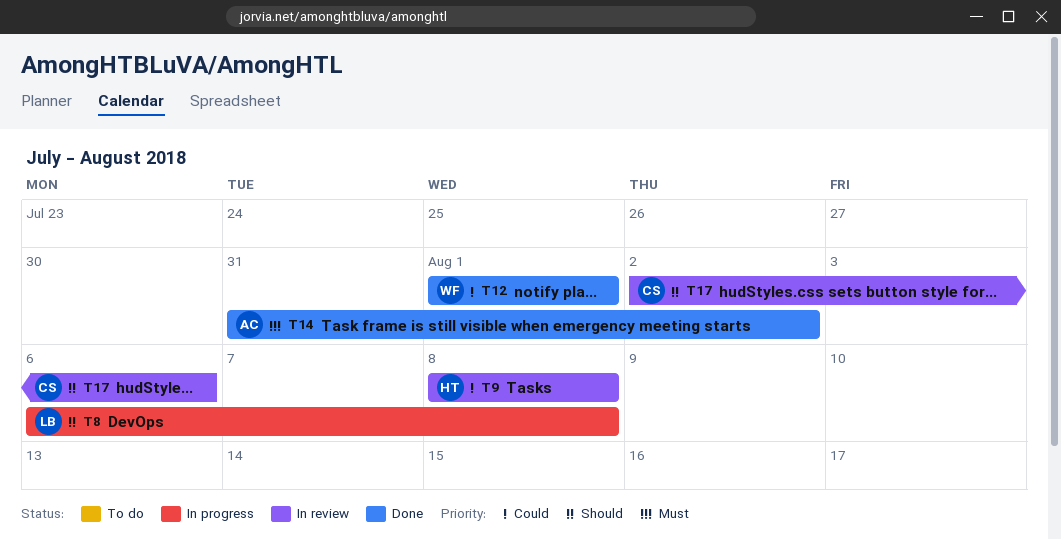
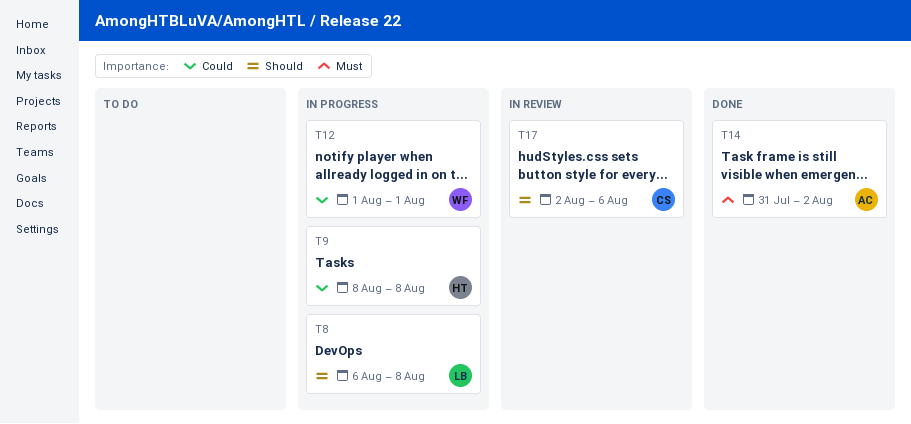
T9, status: In review -> In progress
T12, status: Done -> In progress

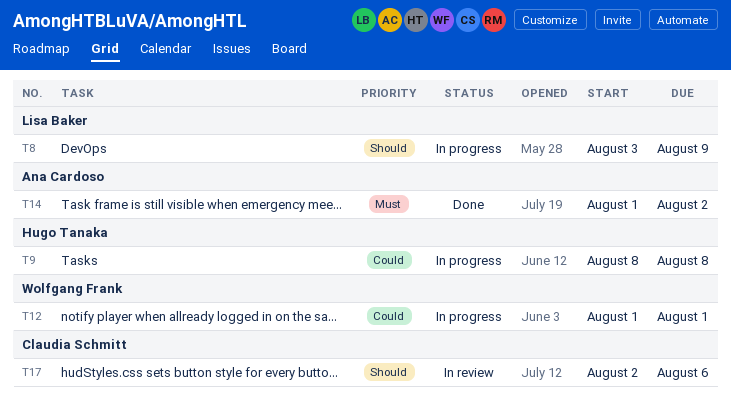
T8, start: Aug 6 -> Aug 3
T8, due: Aug 8 -> Aug 9
T14, start: Jul 31 -> Aug 1

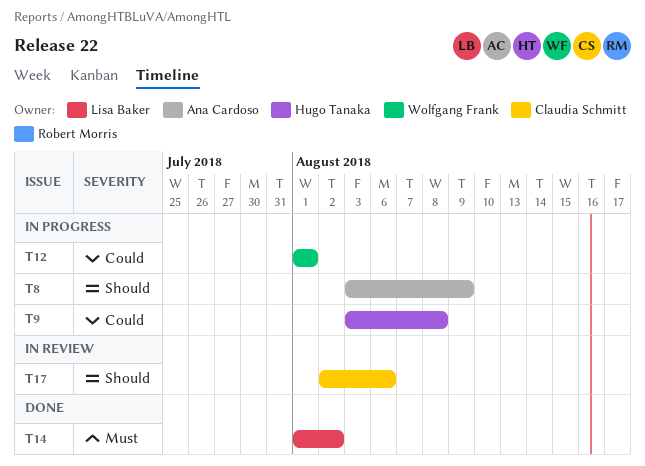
T8, owner: Lisa Baker -> Ana Cardoso
T9, start: Aug 8 -> Aug 3
T14, owner: Ana Cardoso -> Lisa Baker

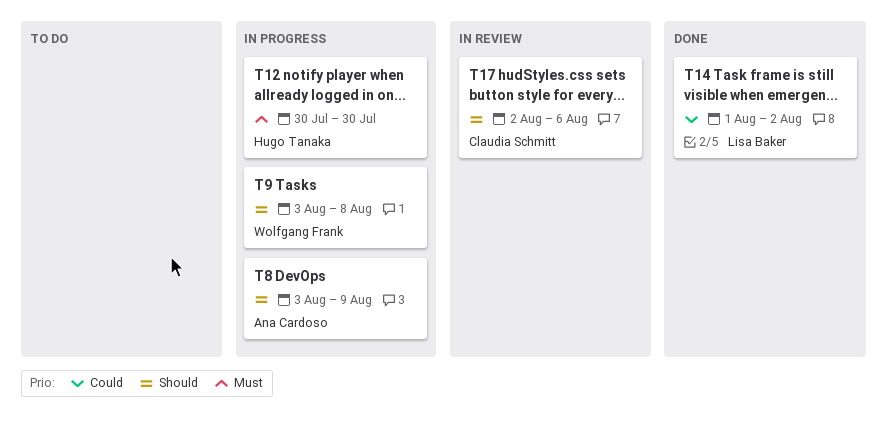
T9, owner: Hugo Tanaka -> Wolfgang Frank
T9, priority: Could -> Should
T12, owner: Wolfgang Frank -> Hugo Tanaka
T12, priority: Could -> Must
T12, start: Aug 1 -> Jul 30
T12, due: Aug 1 -> Jul 30
T14, priority: Must -> Could

